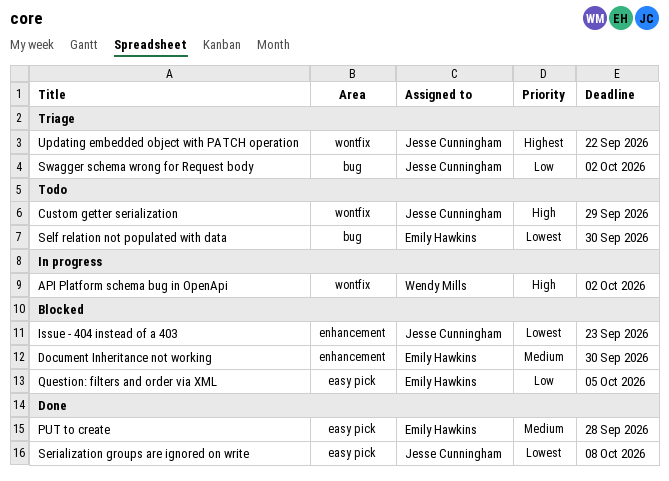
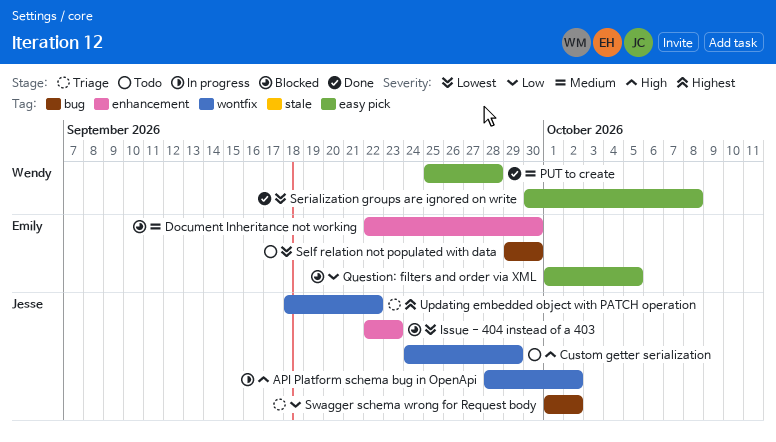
API Platform schema bug in OpenApi, owner: Wendy Mills -> Jesse Cunningham
PUT to create, owner: Emily Hawkins -> Wendy Mills
Serialization groups are ignored on write, owner: Jesse Cunningham -> Wendy Mills

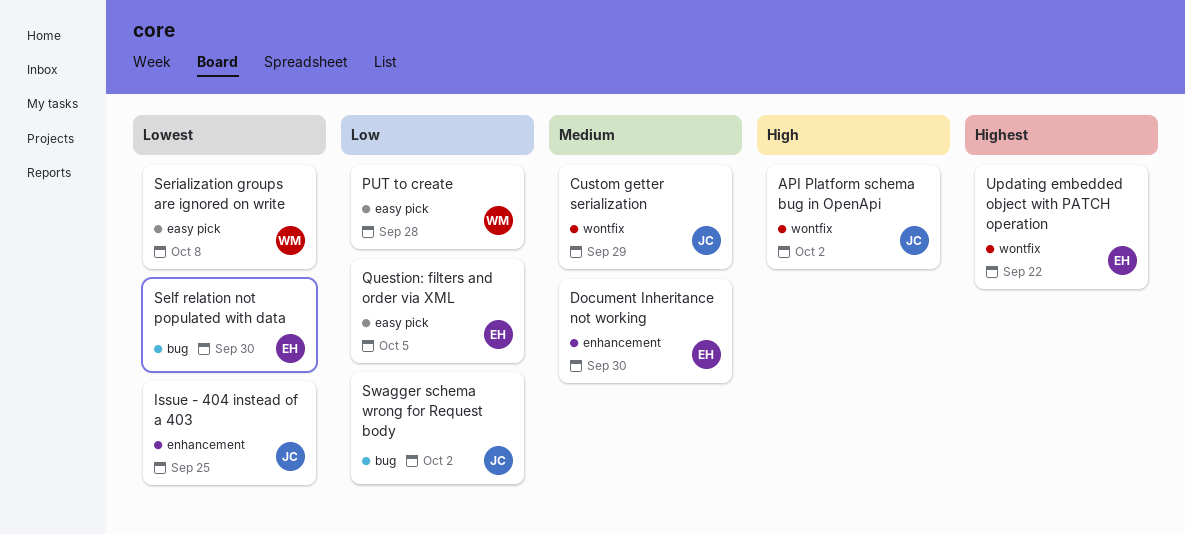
Custom getter serialization, priority: High -> Medium
Issue - 404 instead of a 403, due: Sep 23 -> Sep 25
PUT to create, priority: Medium -> Low
Updating embedded object with PATCH operation, owner: Jesse -> Emily

